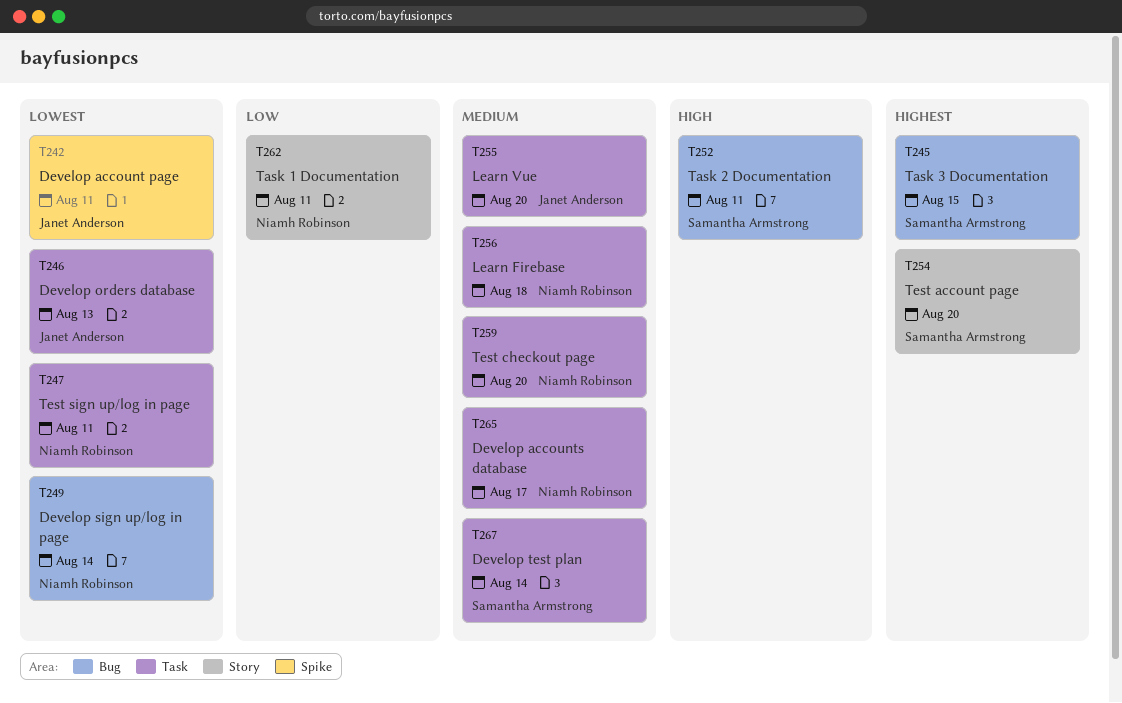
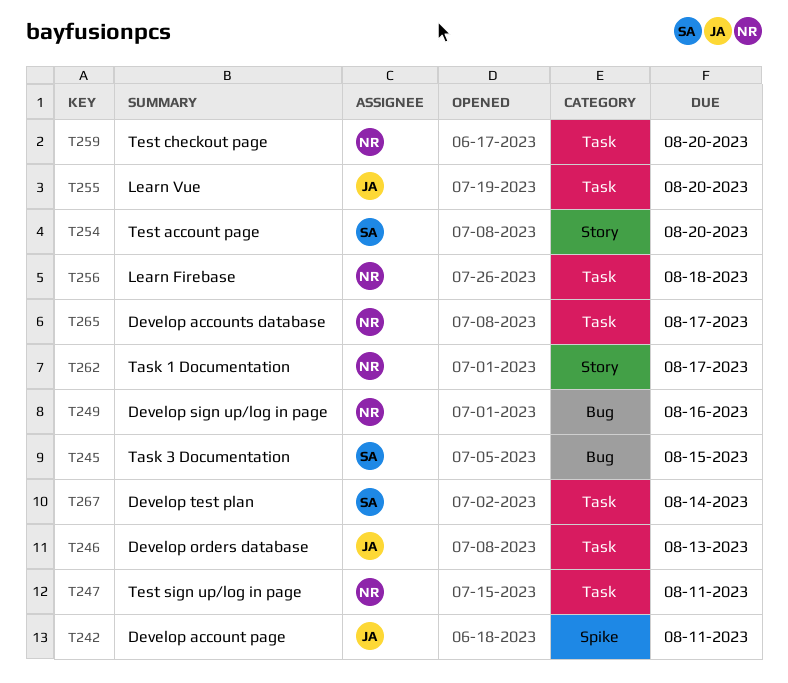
T249, due: Aug 14 -> Aug 16
T252: present -> none
T262, due: Aug 11 -> Aug 17

